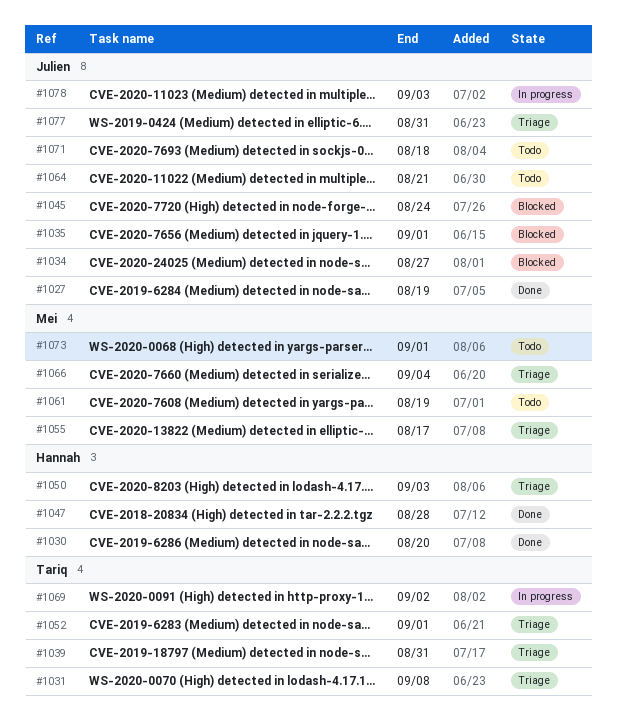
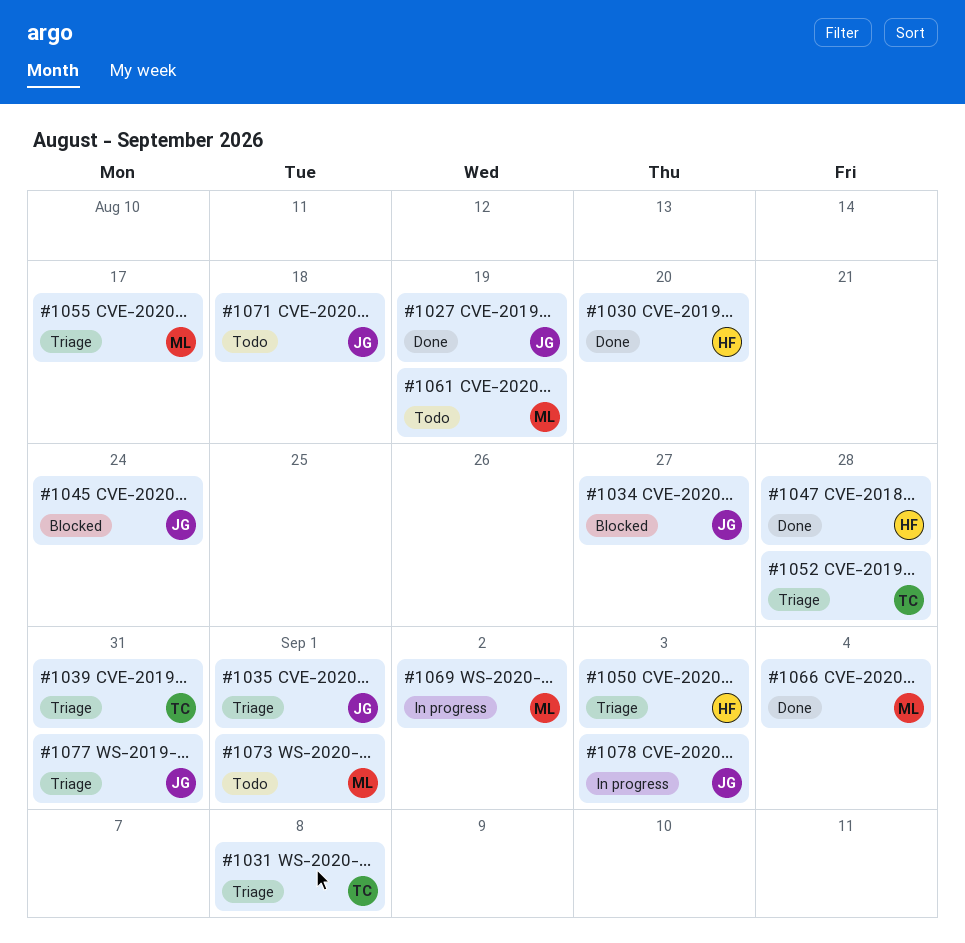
#1035, status: Blocked -> Triage
#1052, due: Sep 1 -> Aug 28
#1064: present -> none
#1066, status: Triage -> Done
#1069, owner: Tariq -> Mei

